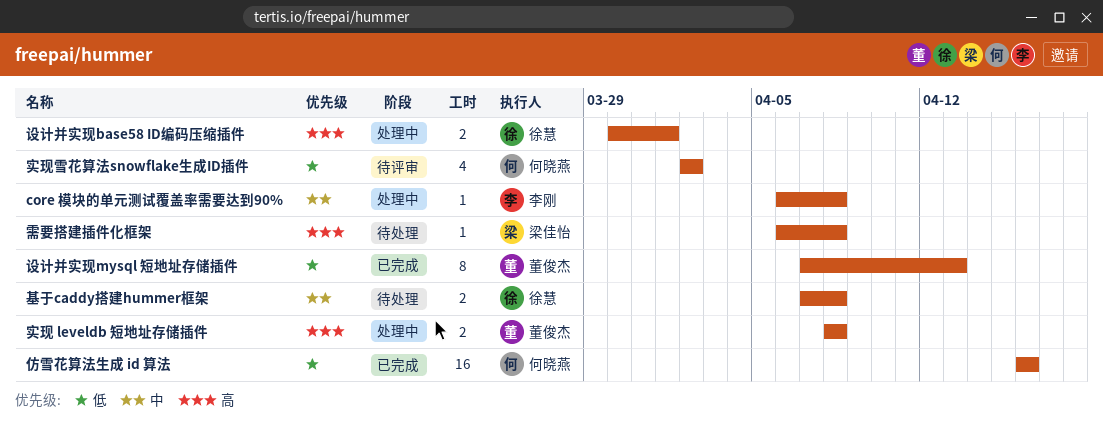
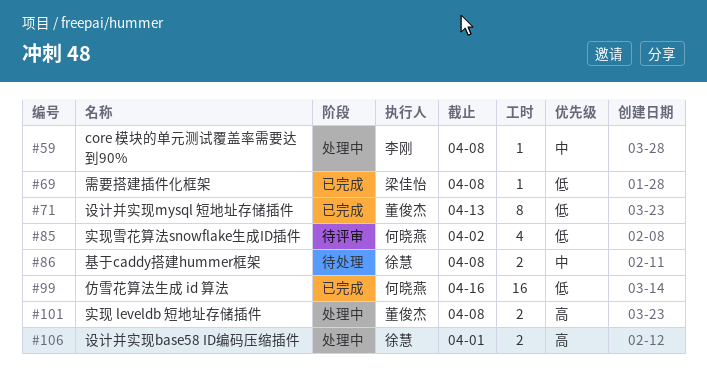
需要搭建插件化框架, status: 待处理 -> 已完成
需要搭建插件化框架, priority: 高 -> 低

